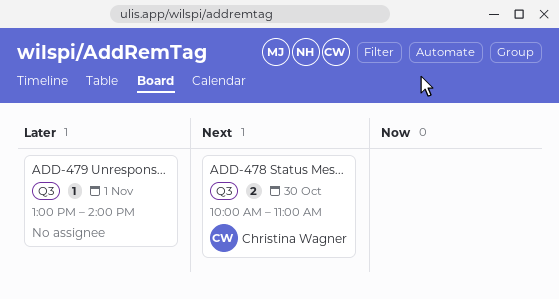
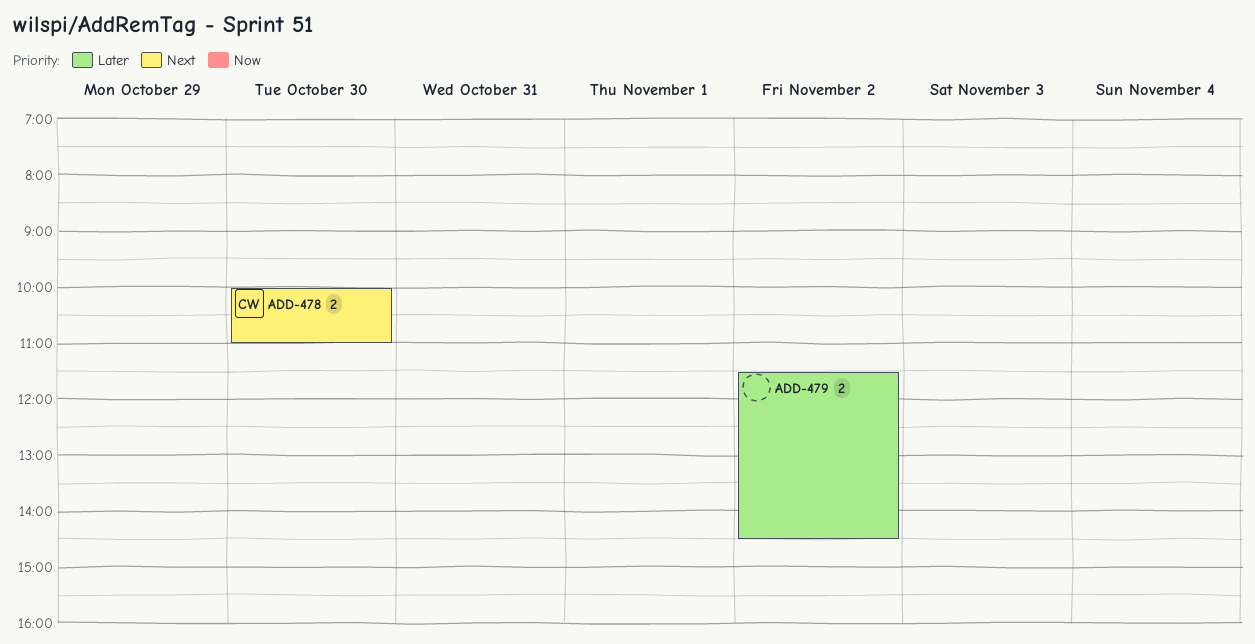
ADD-479, estimate: 1 -> 2
ADD-479, day: Nov 1 -> Nov 2
ADD-479, begins: 13:00 -> 11:30
ADD-479, ends: 14:00 -> 14:30

